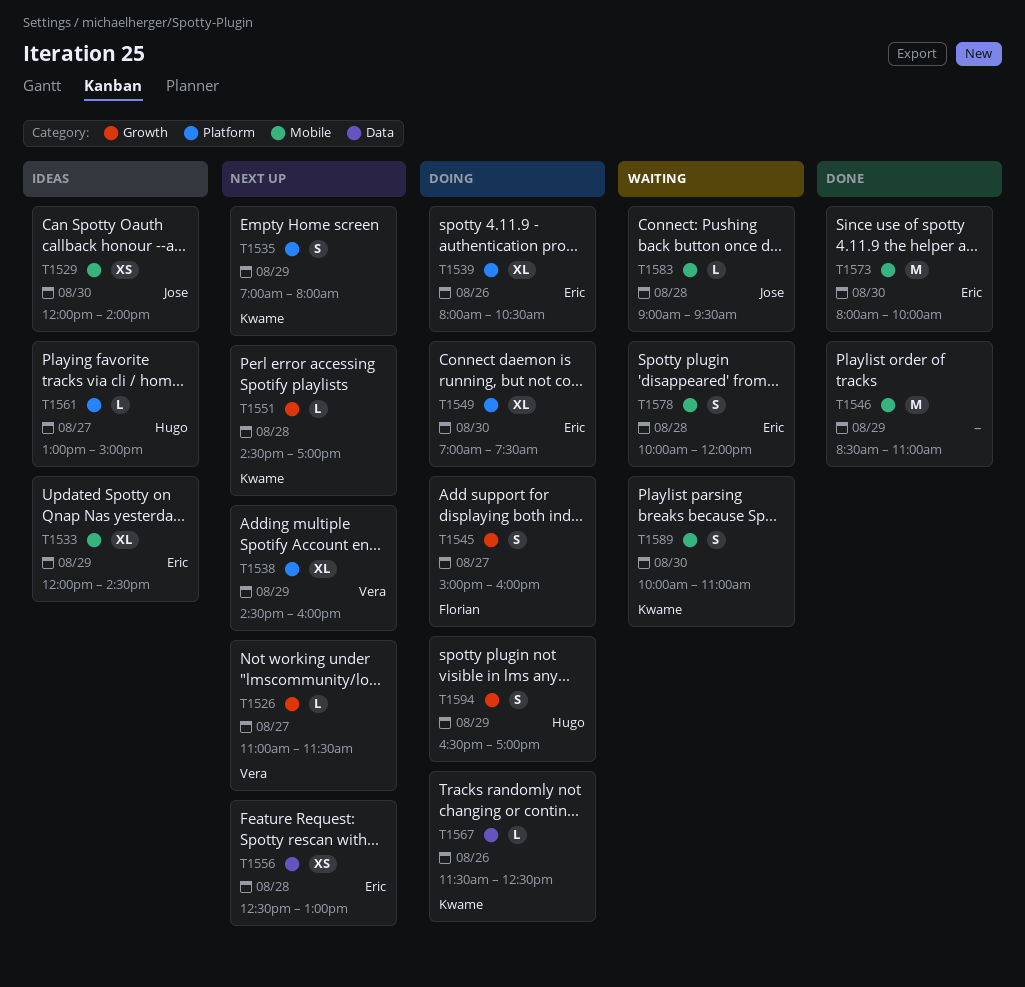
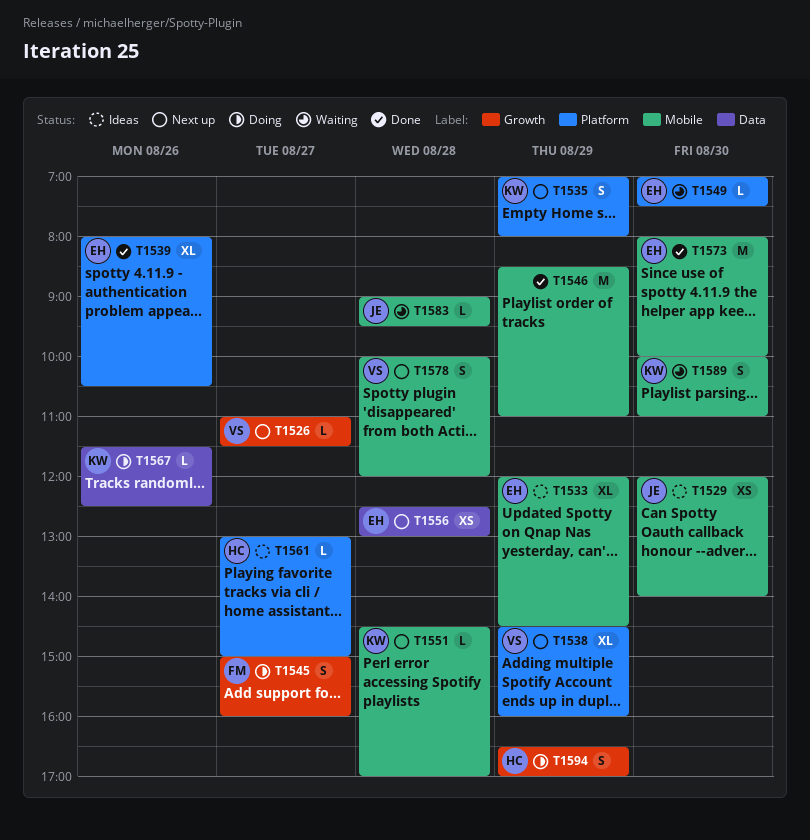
T1539, status: Doing -> Done
T1549, status: Doing -> Waiting
T1549, estimate: XL -> L
T1551, label: Growth -> Mobile
T1578, status: Waiting -> Next up
T1578, owner: Eric -> Vera

